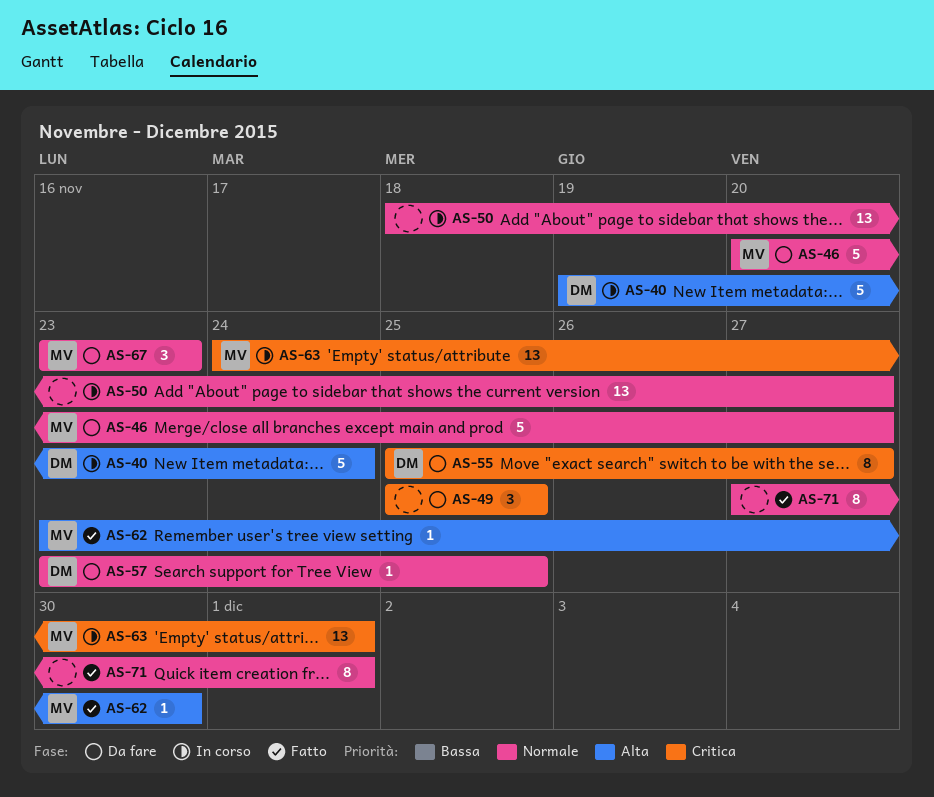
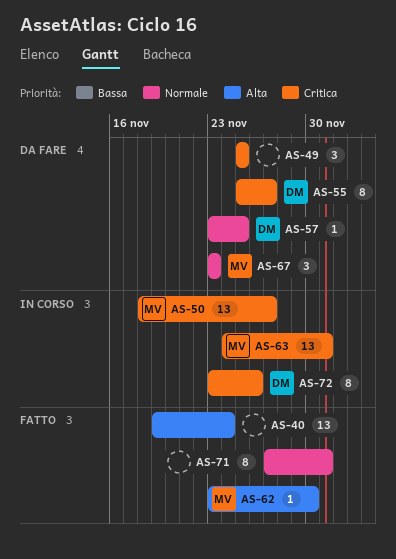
AS-40, status: In corso -> Fatto
AS-40, owner: DM -> none
AS-40, estimate: 5 -> 13
AS-46: present -> none
AS-50, owner: none -> MV
AS-50, priority: Normale -> Critica
AS-72: none -> present

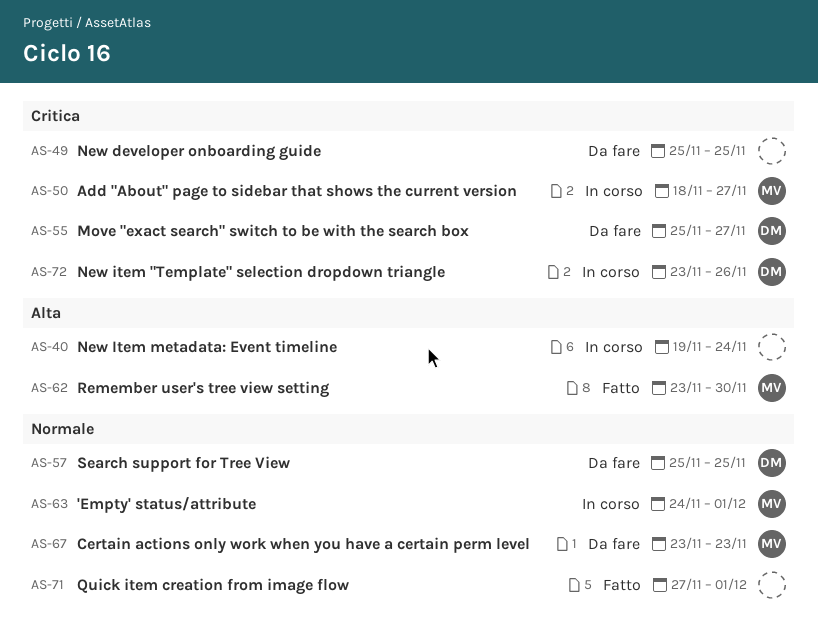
AS-40, status: Fatto -> In corso
AS-57, start: Nov 23 -> Nov 25
AS-63, priority: Critica -> Normale

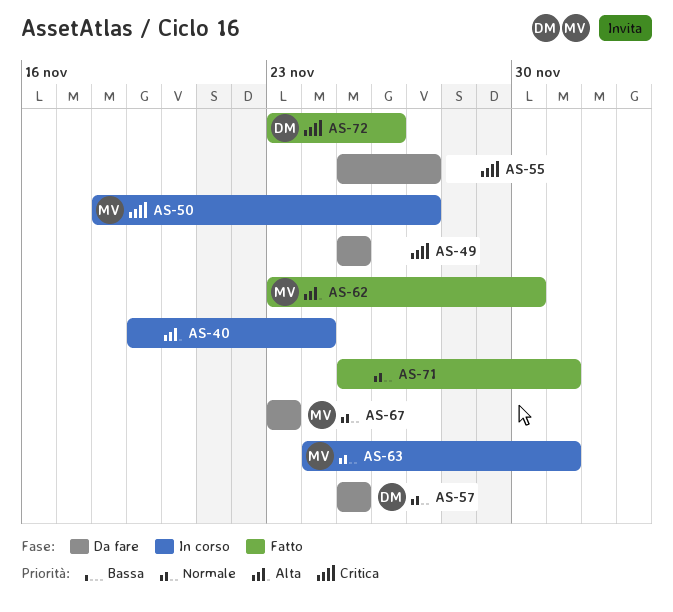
AS-55, owner: DM -> none
AS-71, start: Nov 27 -> Nov 25
AS-72, status: In corso -> Fatto

